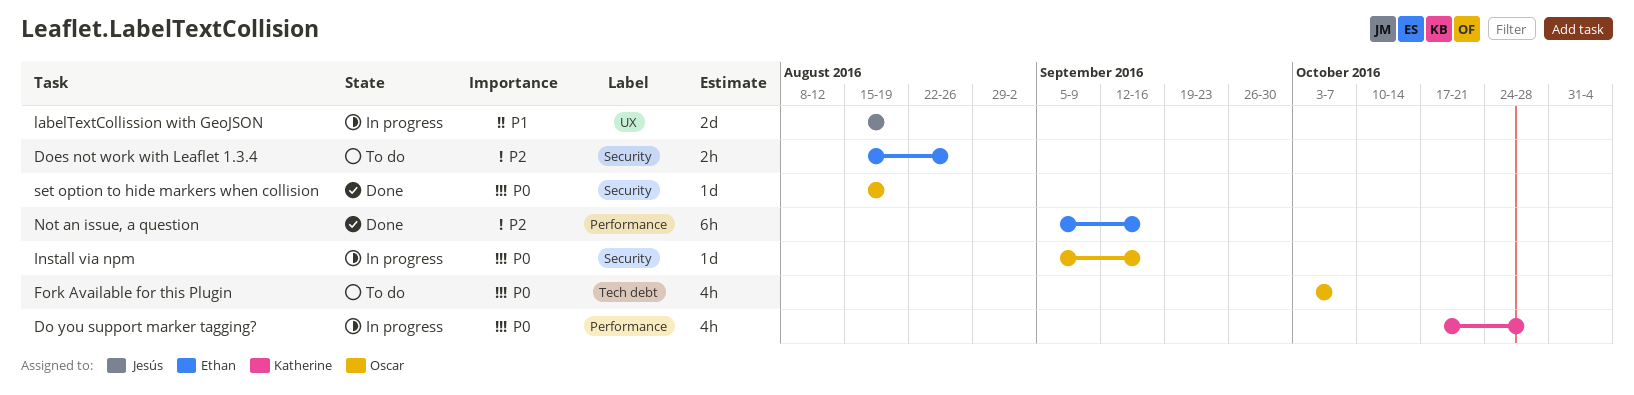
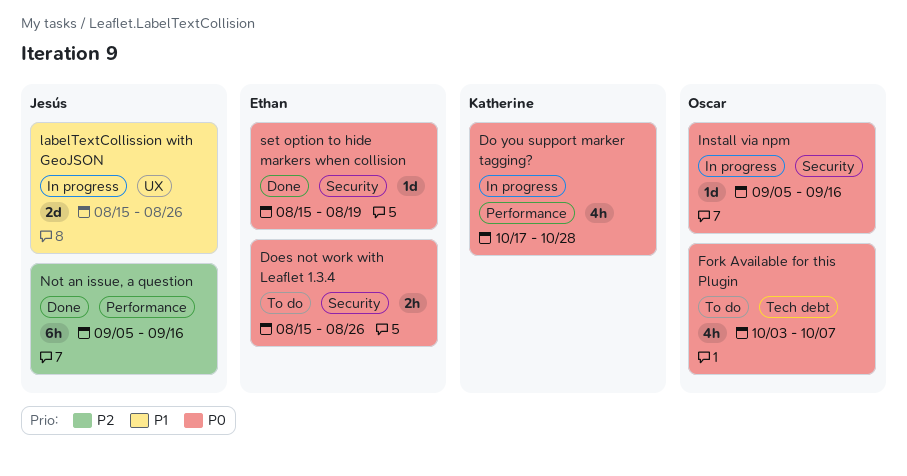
Does not work with Leaflet 1.3.4, priority: P2 -> P0
labelTextCollission with GeoJSON, due: Aug 19 -> Aug 26
Not an issue, a question, owner: Ethan -> Jesús
set option to hide markers when collision, owner: Oscar -> Ethan

